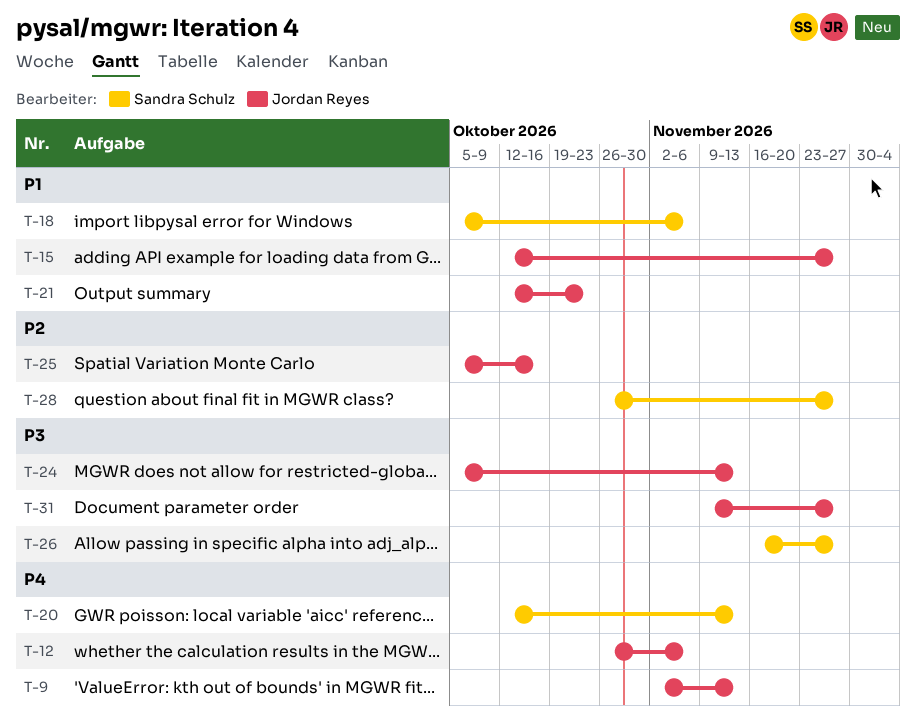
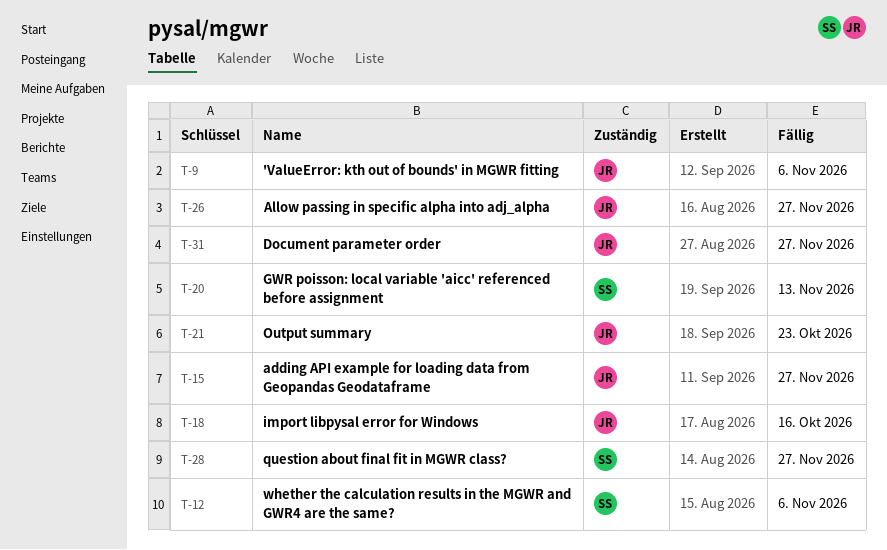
T-9, due: Nov 13 -> Nov 6
T-12, owner: Jordan Reyes -> Sandra Schulz
T-18, owner: Sandra Schulz -> Jordan Reyes
T-18, due: Nov 6 -> Oct 16
T-24: present -> none
T-25: present -> none
T-26, owner: Sandra Schulz -> Jordan Reyes

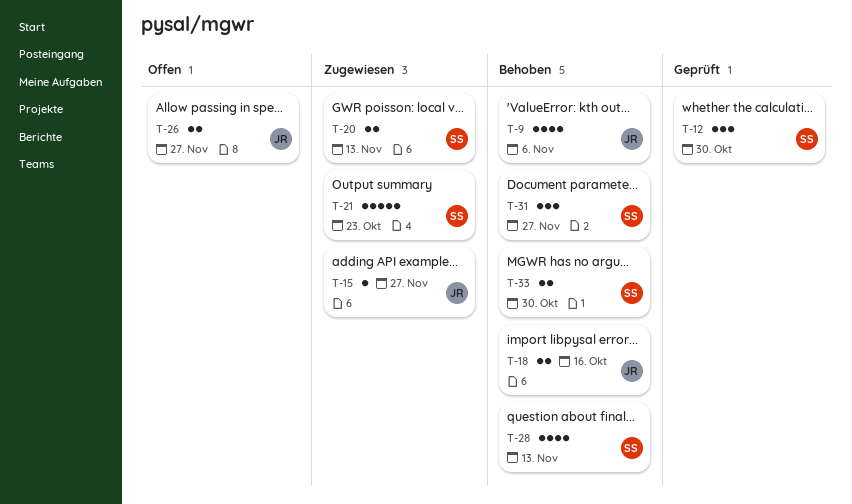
T-12, due: Nov 6 -> Oct 30
T-21, owner: JR -> SS
T-28, due: Nov 27 -> Nov 13
T-31, owner: JR -> SS
T-33: none -> present

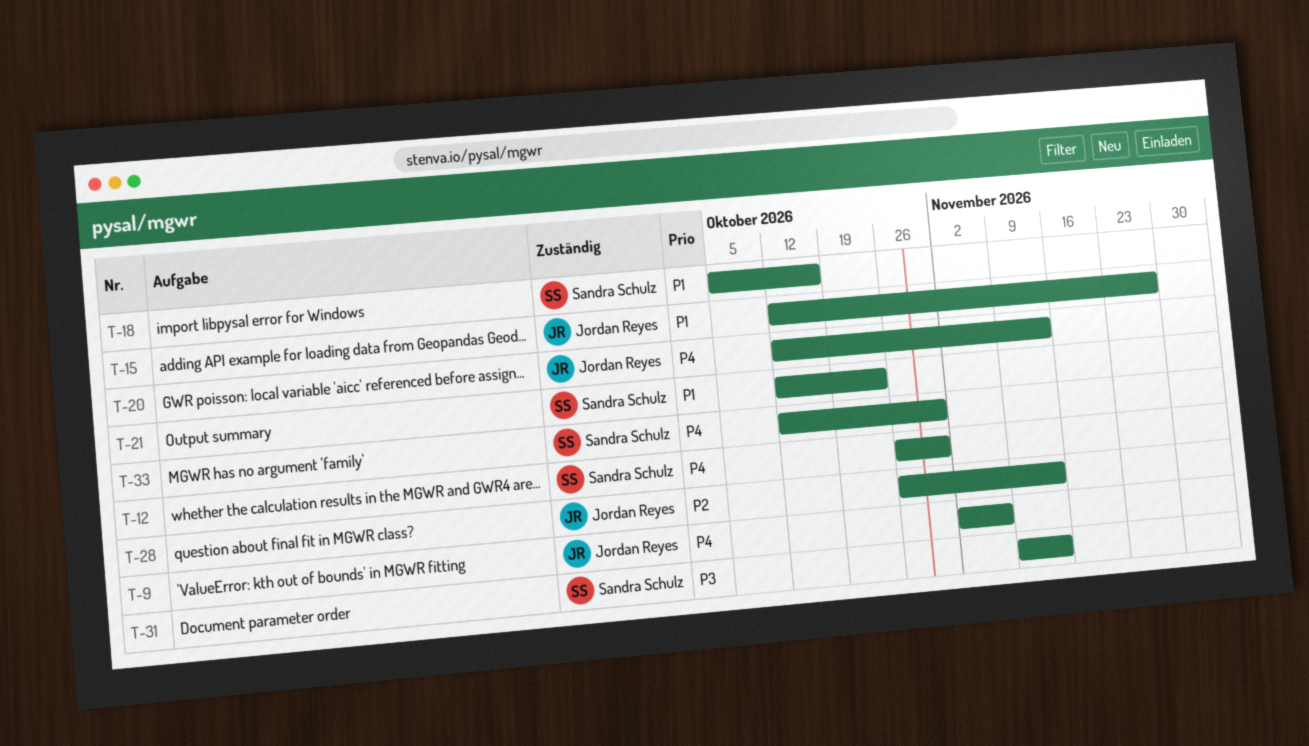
T-18, owner: Jordan Reyes -> Sandra Schulz
T-20, owner: Sandra Schulz -> Jordan Reyes
T-26: present -> none
T-28, owner: Sandra Schulz -> Jordan Reyes
T-31, due: Nov 27 -> Nov 13

